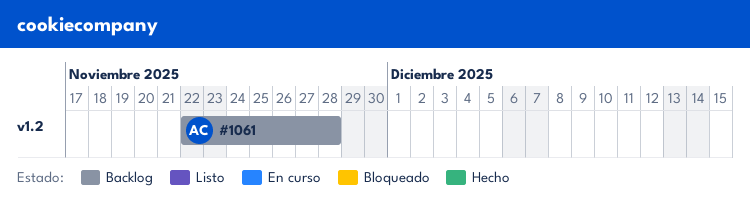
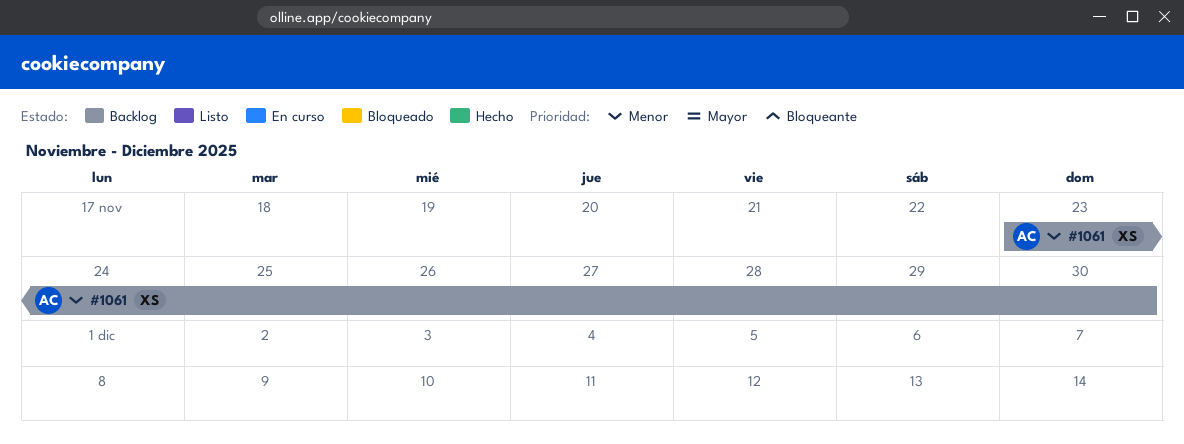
#1061, start: Nov 22 -> Nov 23
#1061, due: Nov 28 -> Nov 30

